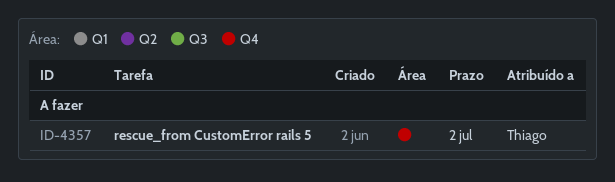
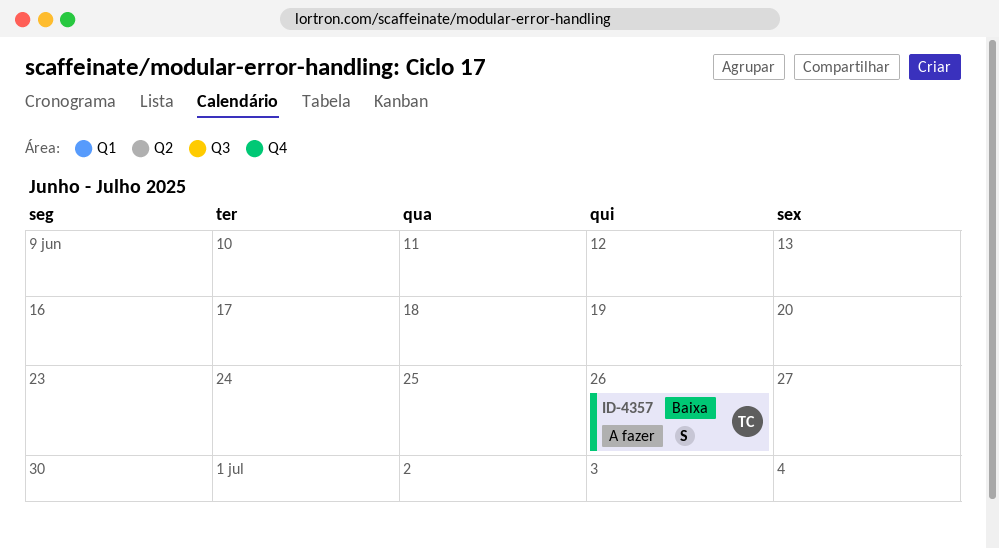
ID-4357, due: Jul 2 -> Jun 26

